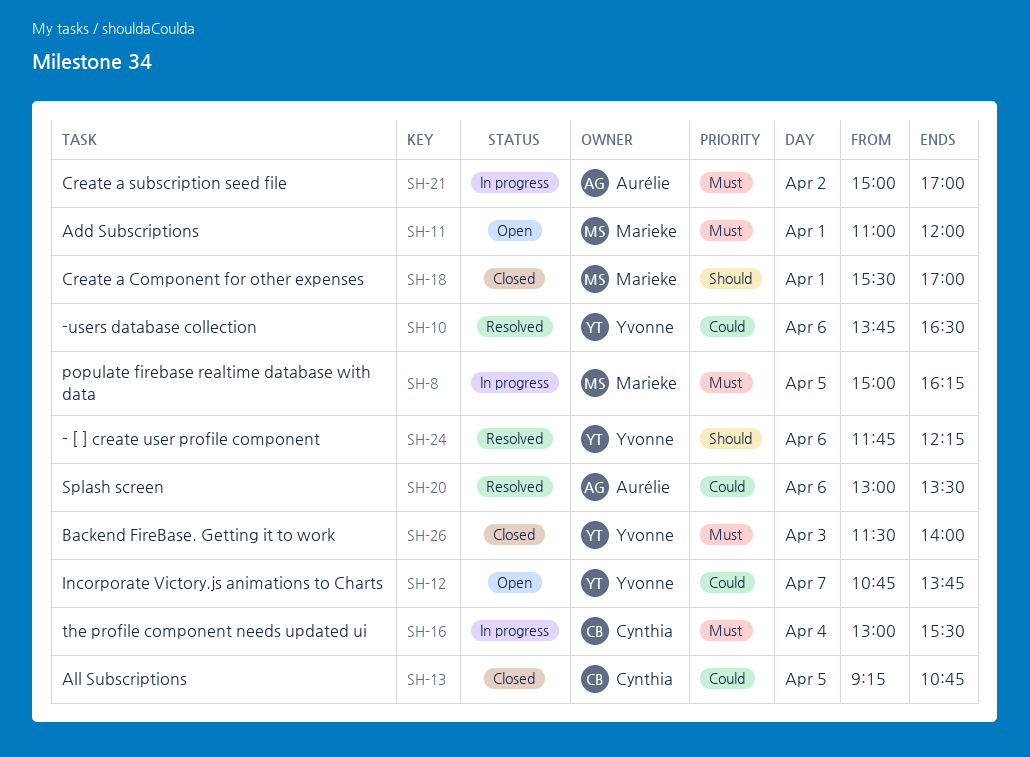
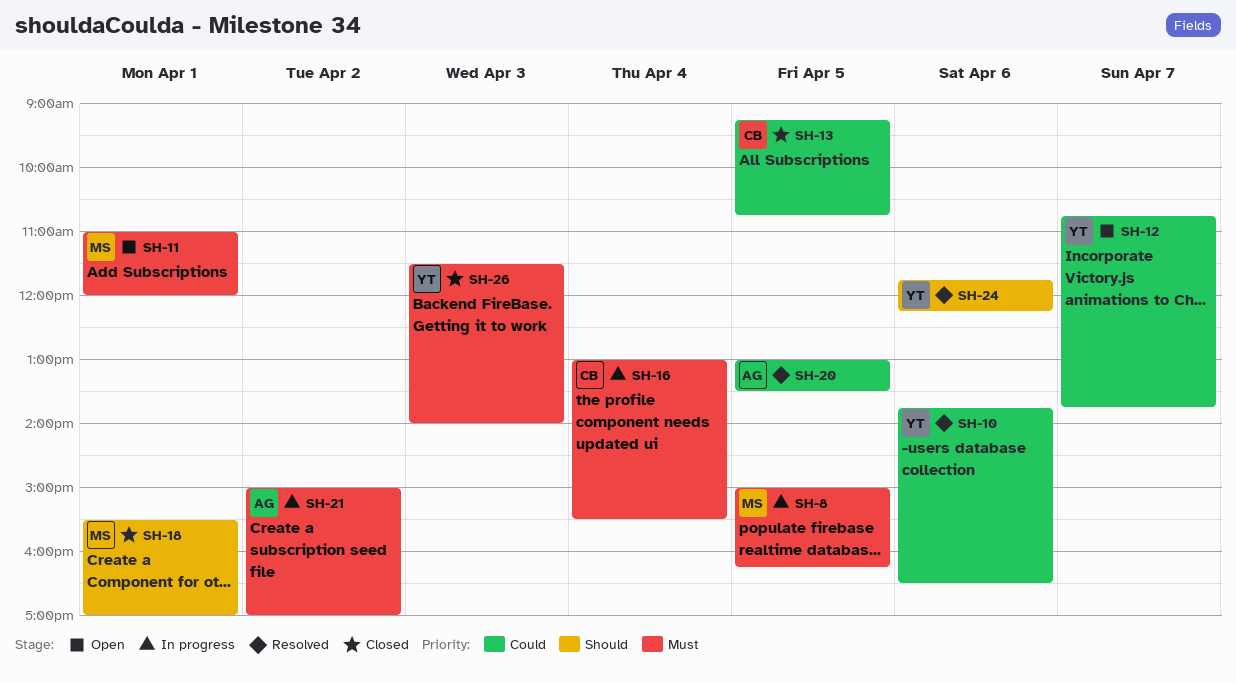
SH-20, day: Apr 6 -> Apr 5

